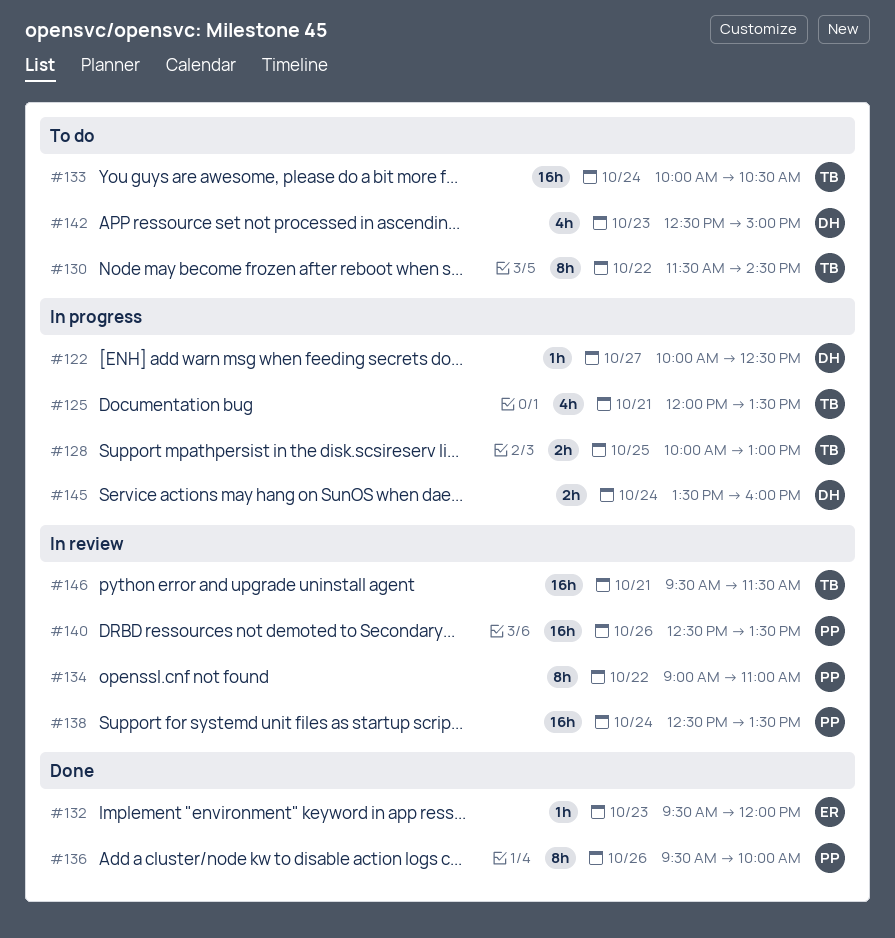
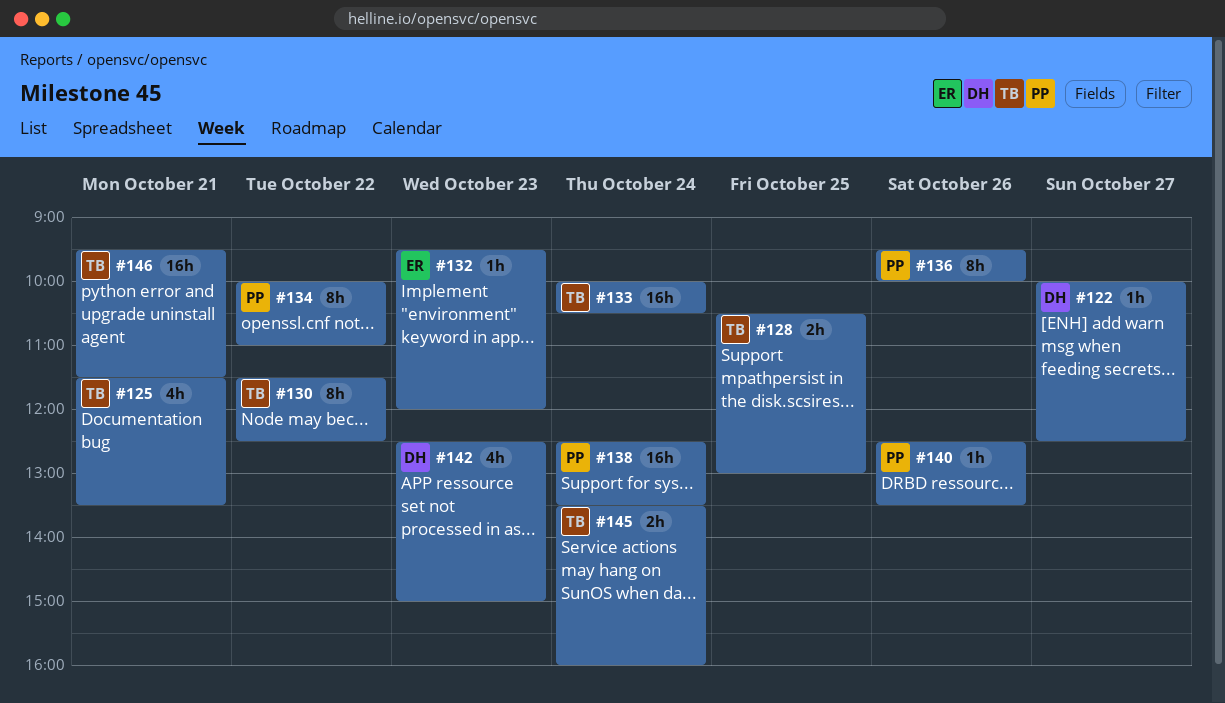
#125, begins: 12:00 -> 11:30
#128, begins: 10:00 -> 10:30
#130, ends: 14:30 -> 12:30
#134, begins: 09:00 -> 10:00
#140, estimate: 16h -> 1h
#145, owner: DH -> TB

